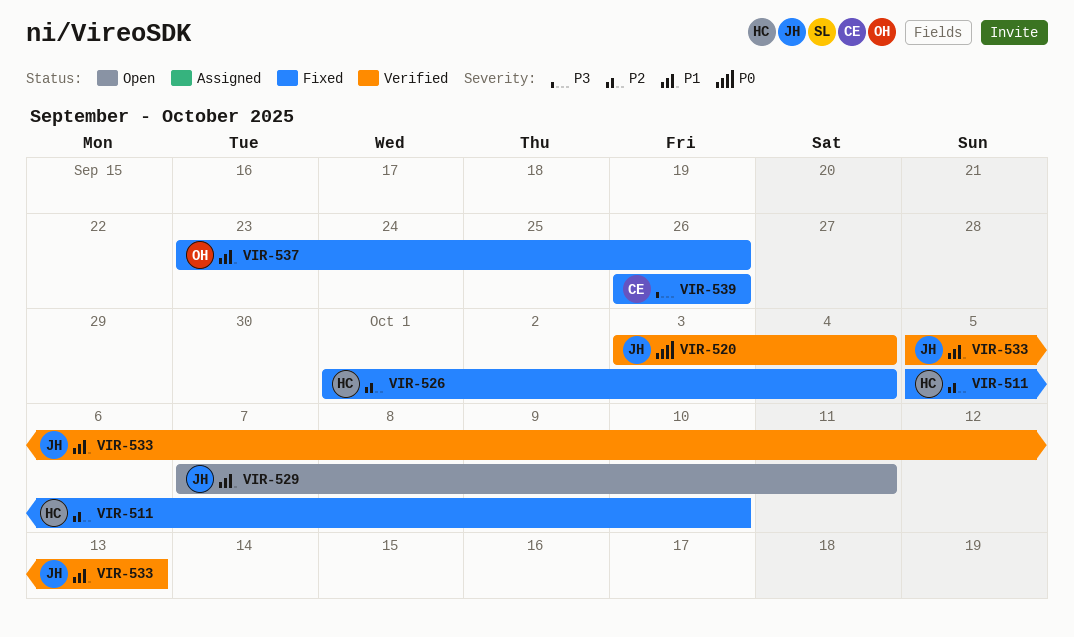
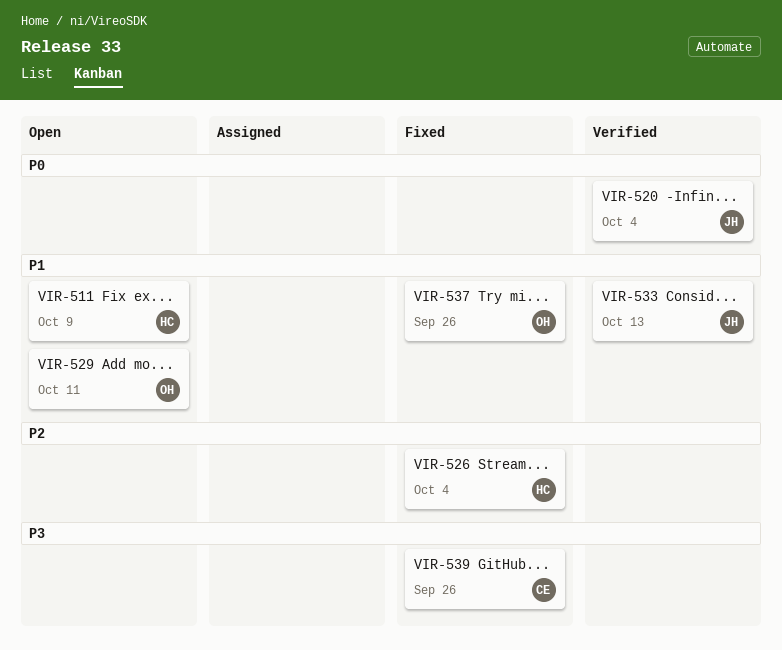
VIR-511, status: Fixed -> Open
VIR-511, priority: P2 -> P1
VIR-511, due: Oct 10 -> Oct 9
VIR-529, owner: JH -> OH

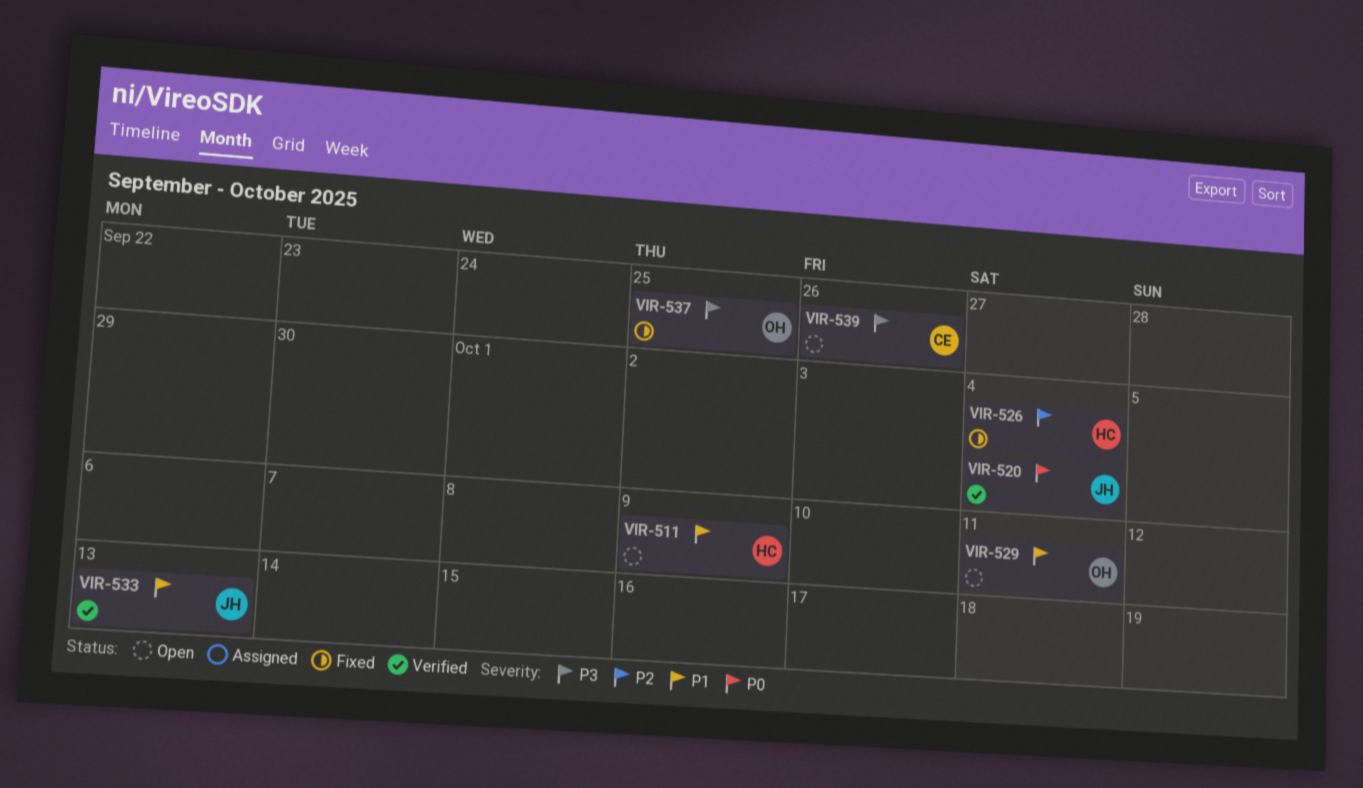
VIR-537, priority: P1 -> P3
VIR-537, due: Sep 26 -> Sep 25
VIR-539, status: Fixed -> Open

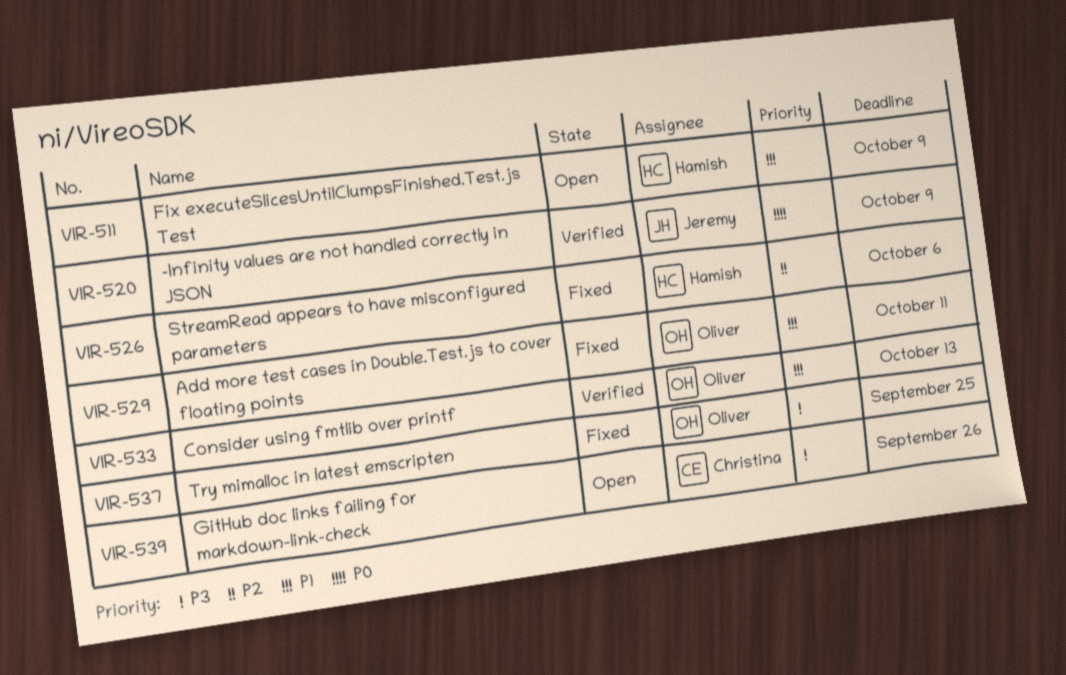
VIR-520, due: Oct 4 -> Oct 9
VIR-526, due: Oct 4 -> Oct 6
VIR-529, status: Open -> Fixed
VIR-533, owner: Jeremy -> Oliver

